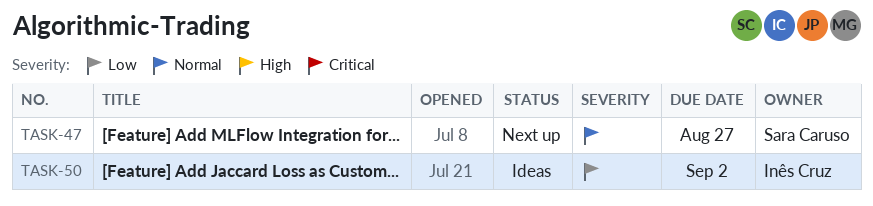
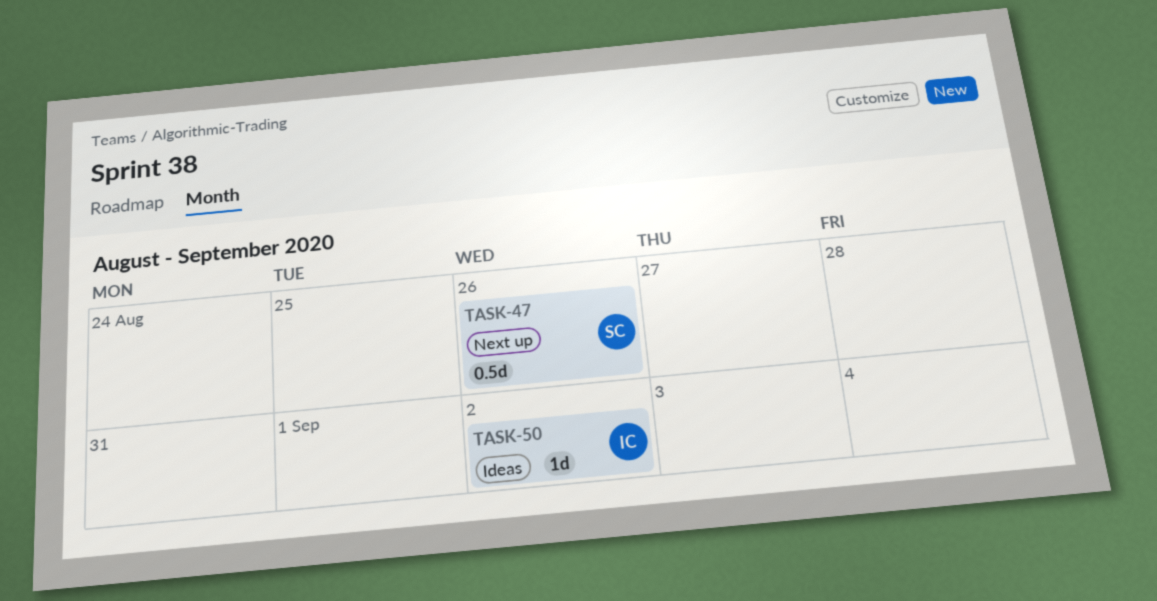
TASK-47, due: Aug 27 -> Aug 26

